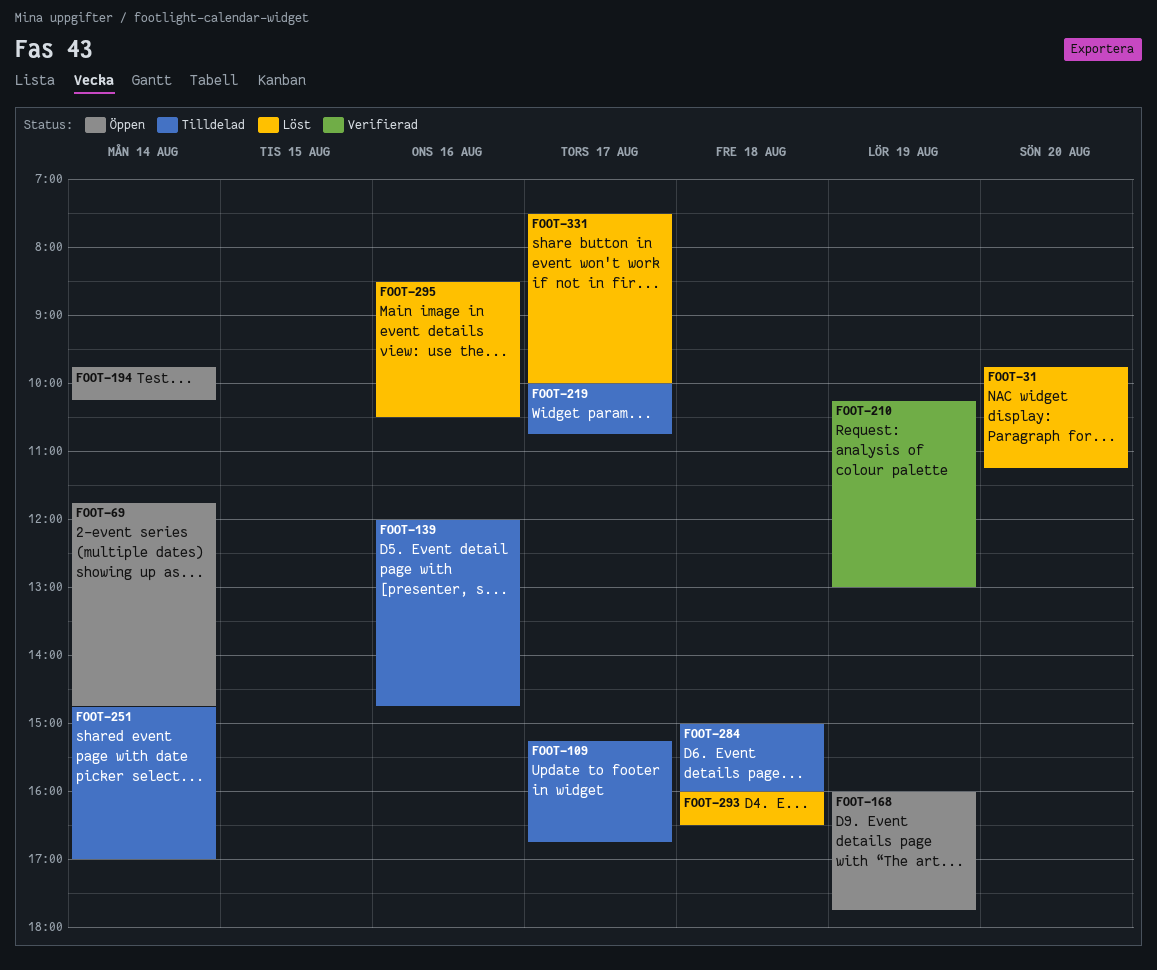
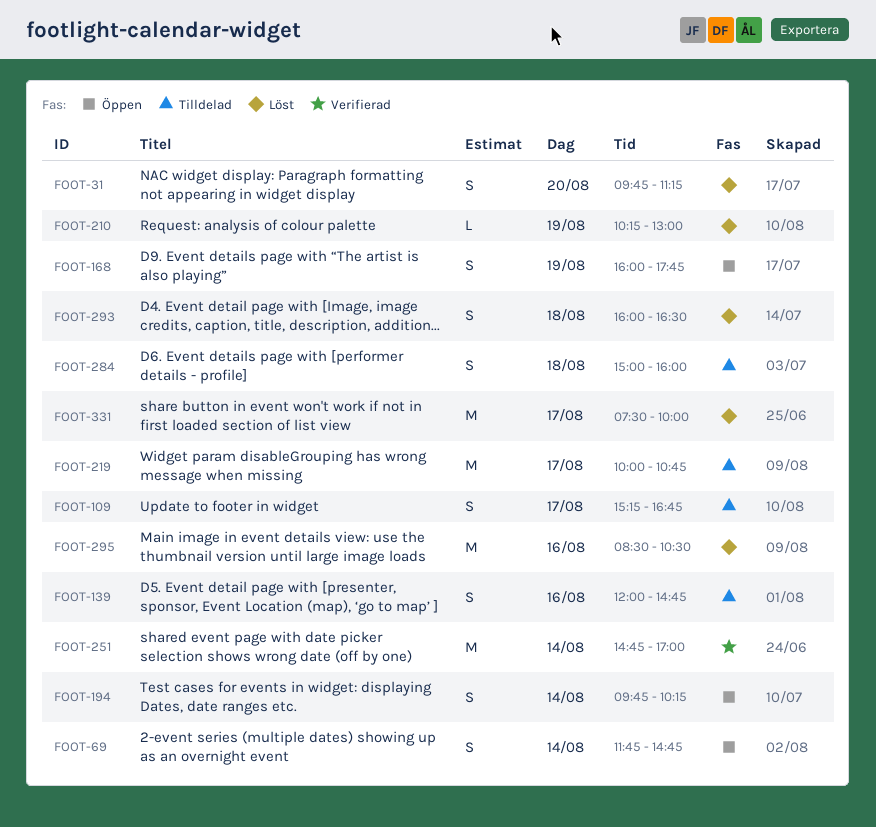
FOOT-210, status: Verifierad -> Löst
FOOT-251, status: Tilldelad -> Verifierad

